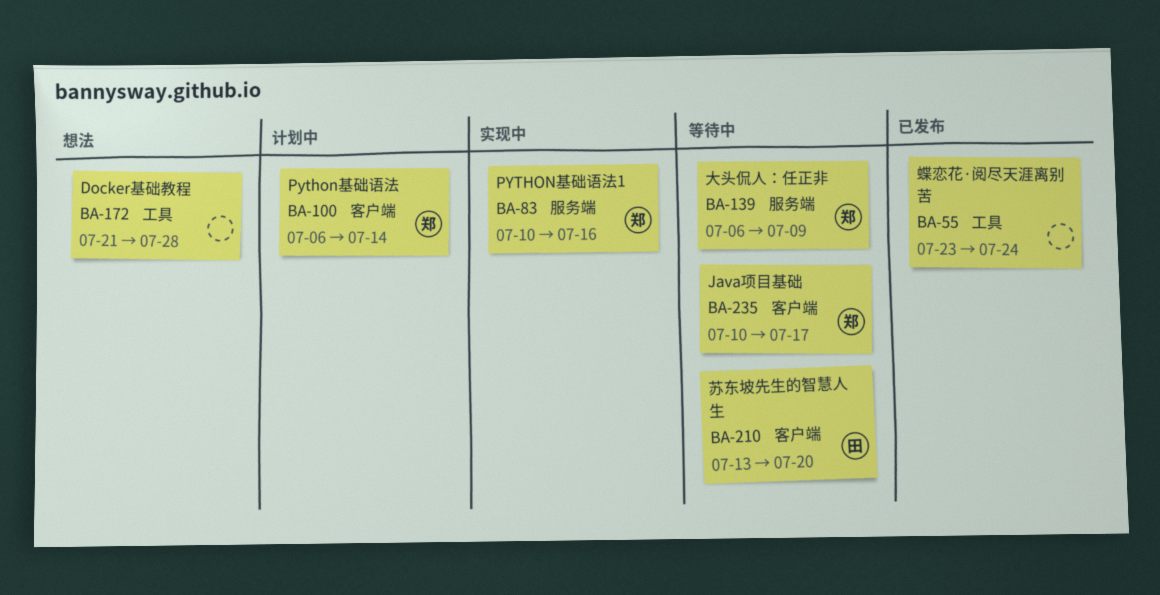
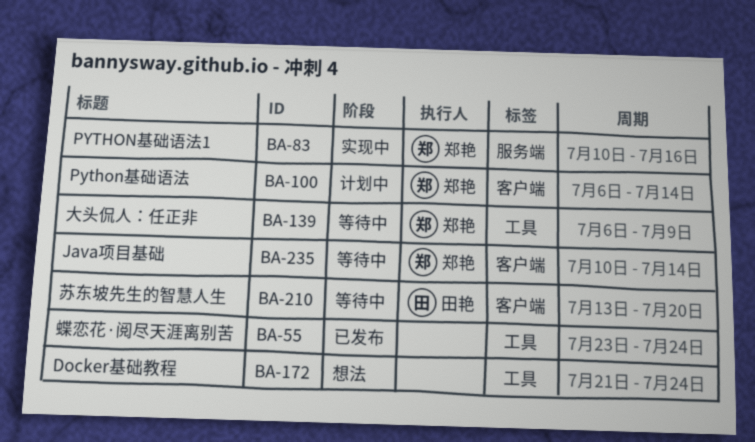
BA-139, label: 服务端 -> 工具
BA-172, due: Jul 28 -> Jul 24
BA-235, due: Jul 17 -> Jul 14

